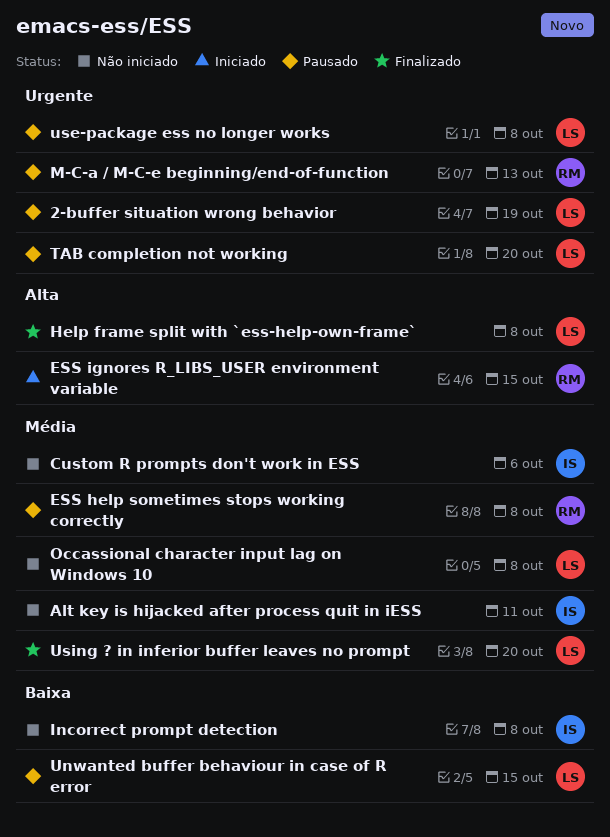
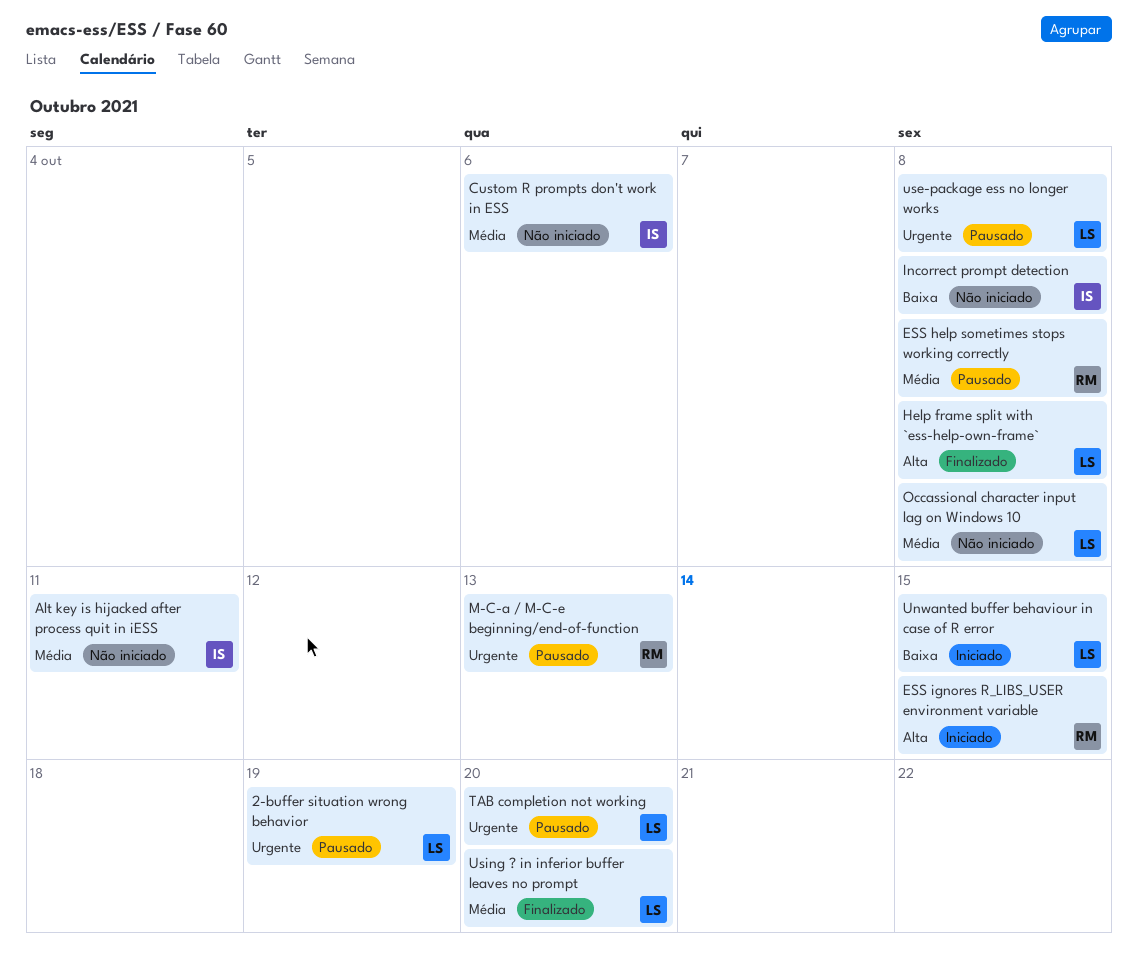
Unwanted buffer behaviour in case of R error, status: Pausado -> Iniciado

